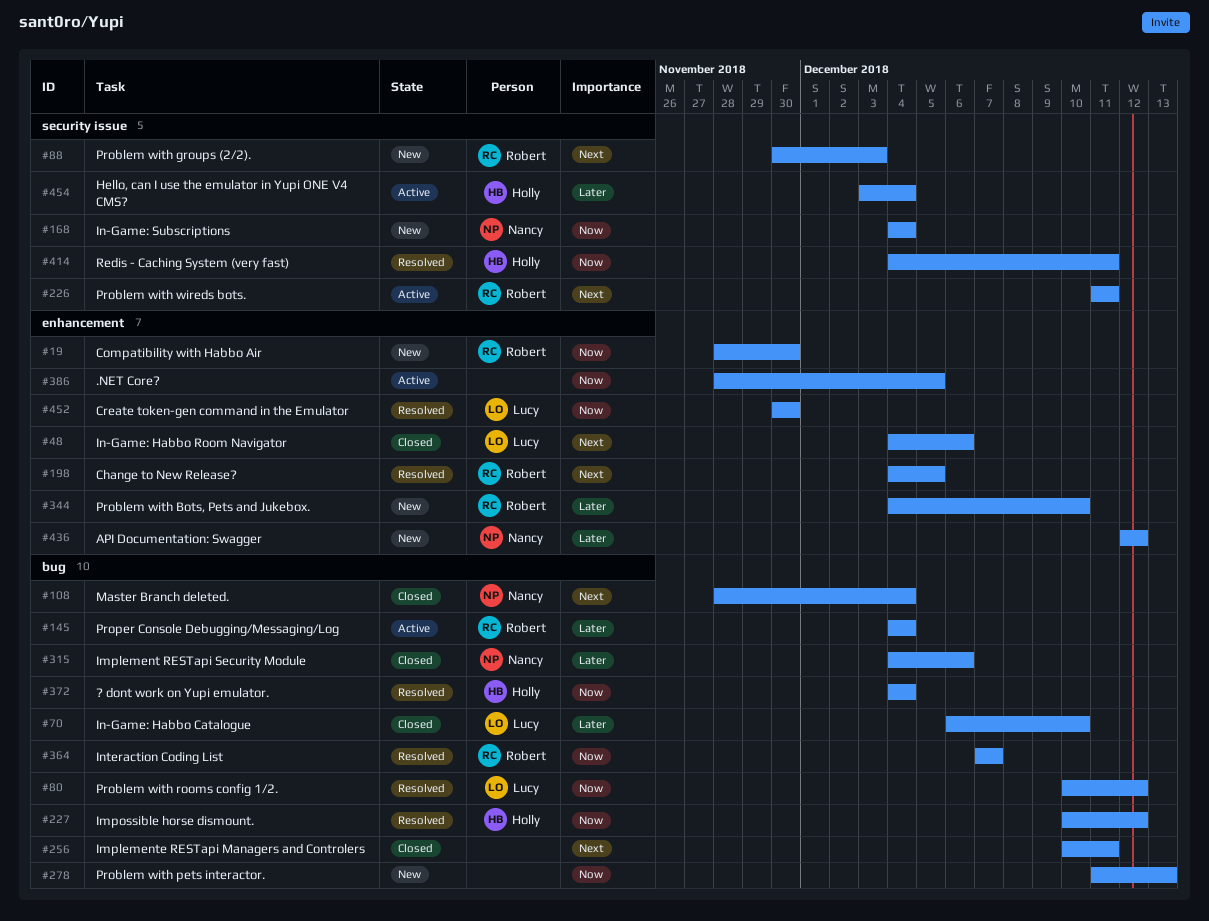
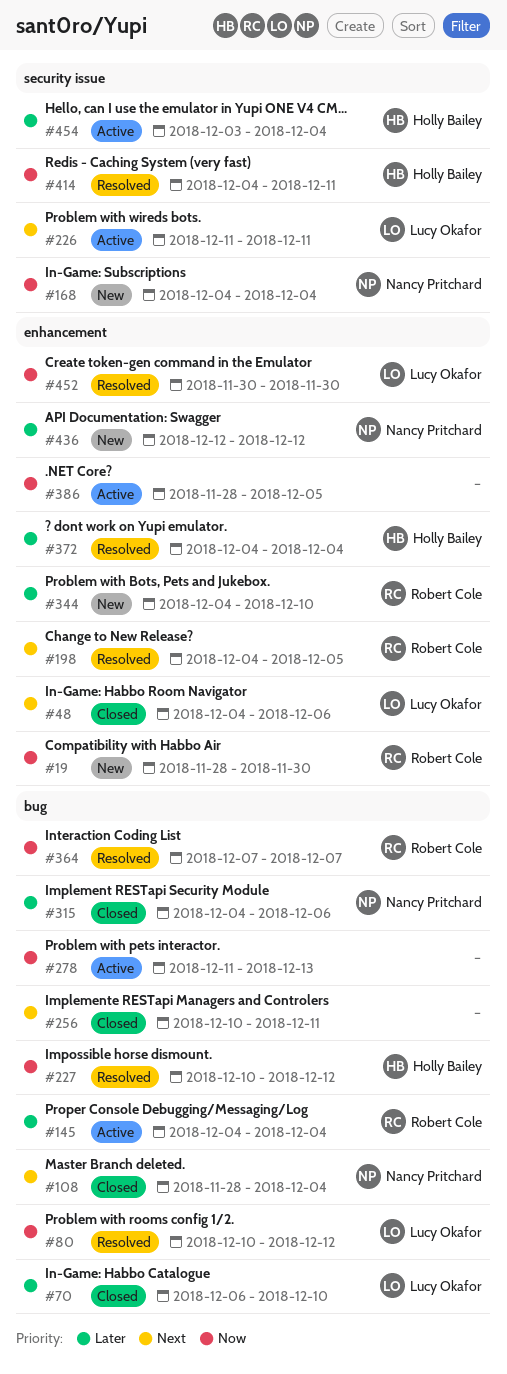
#88: present -> none
#226, owner: Robert Cole -> Lucy Okafor
#278, status: New -> Active
#372, priority: Now -> Later
#372, label: bug -> enhancement

